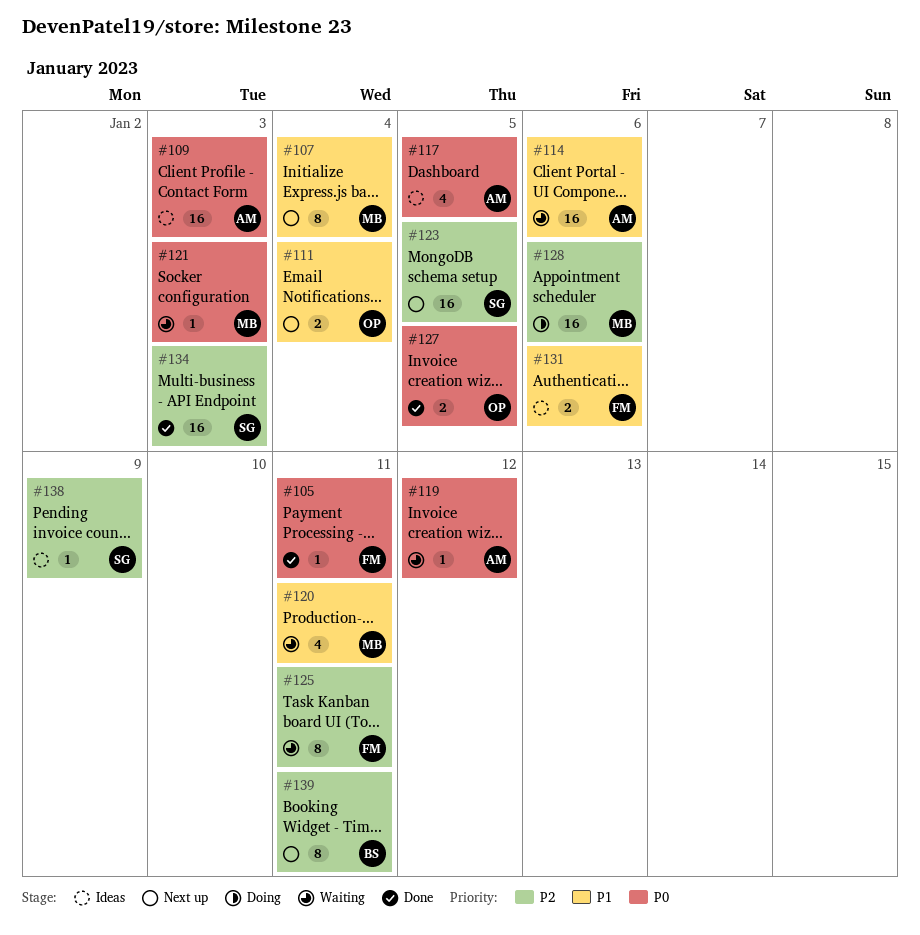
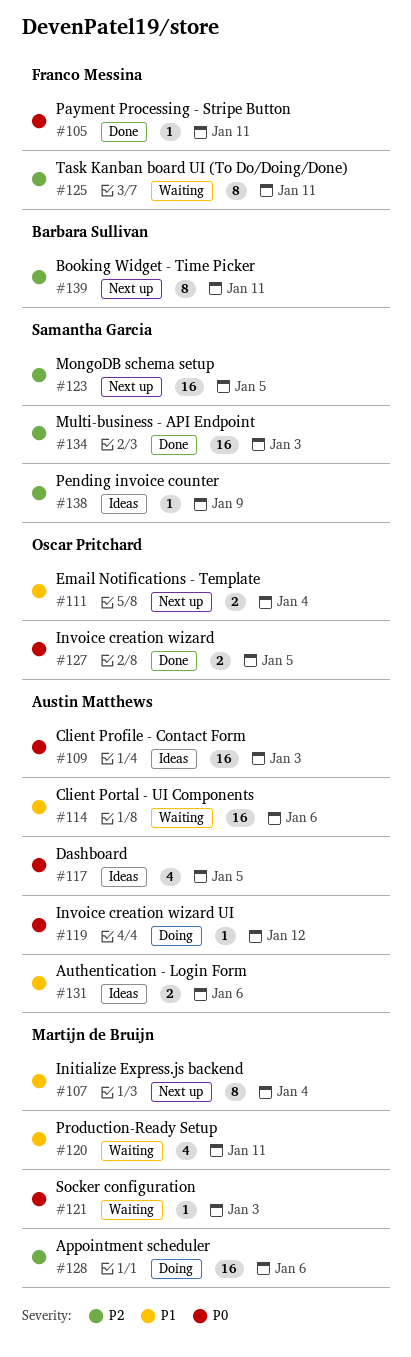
#119, status: Waiting -> Doing
#131, owner: Franco Messina -> Austin Matthews

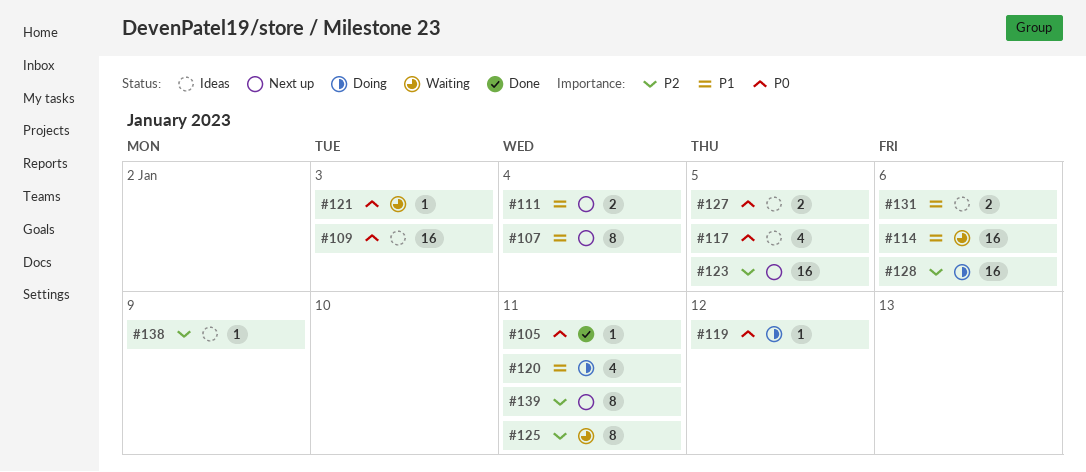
#120, status: Waiting -> Doing
#127, status: Done -> Ideas
#134: present -> none

